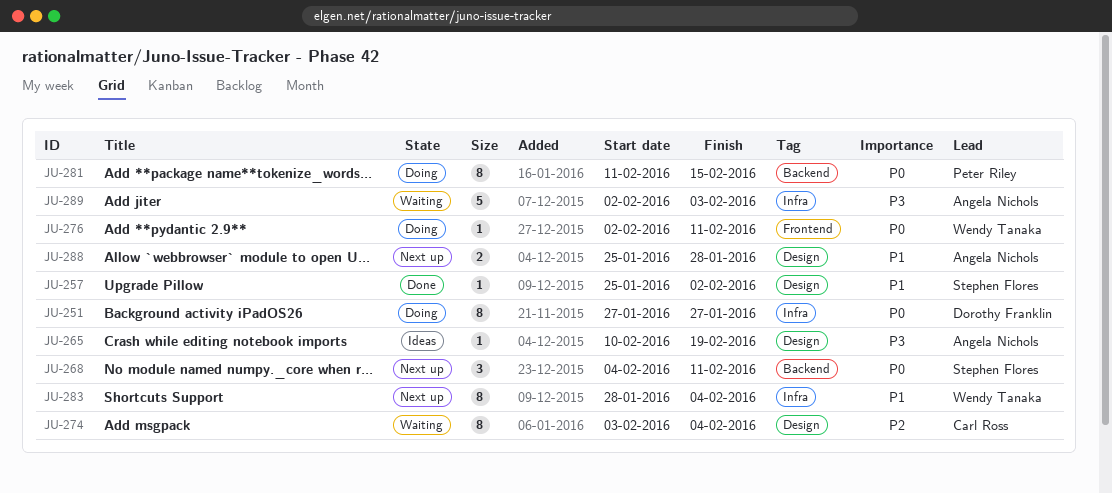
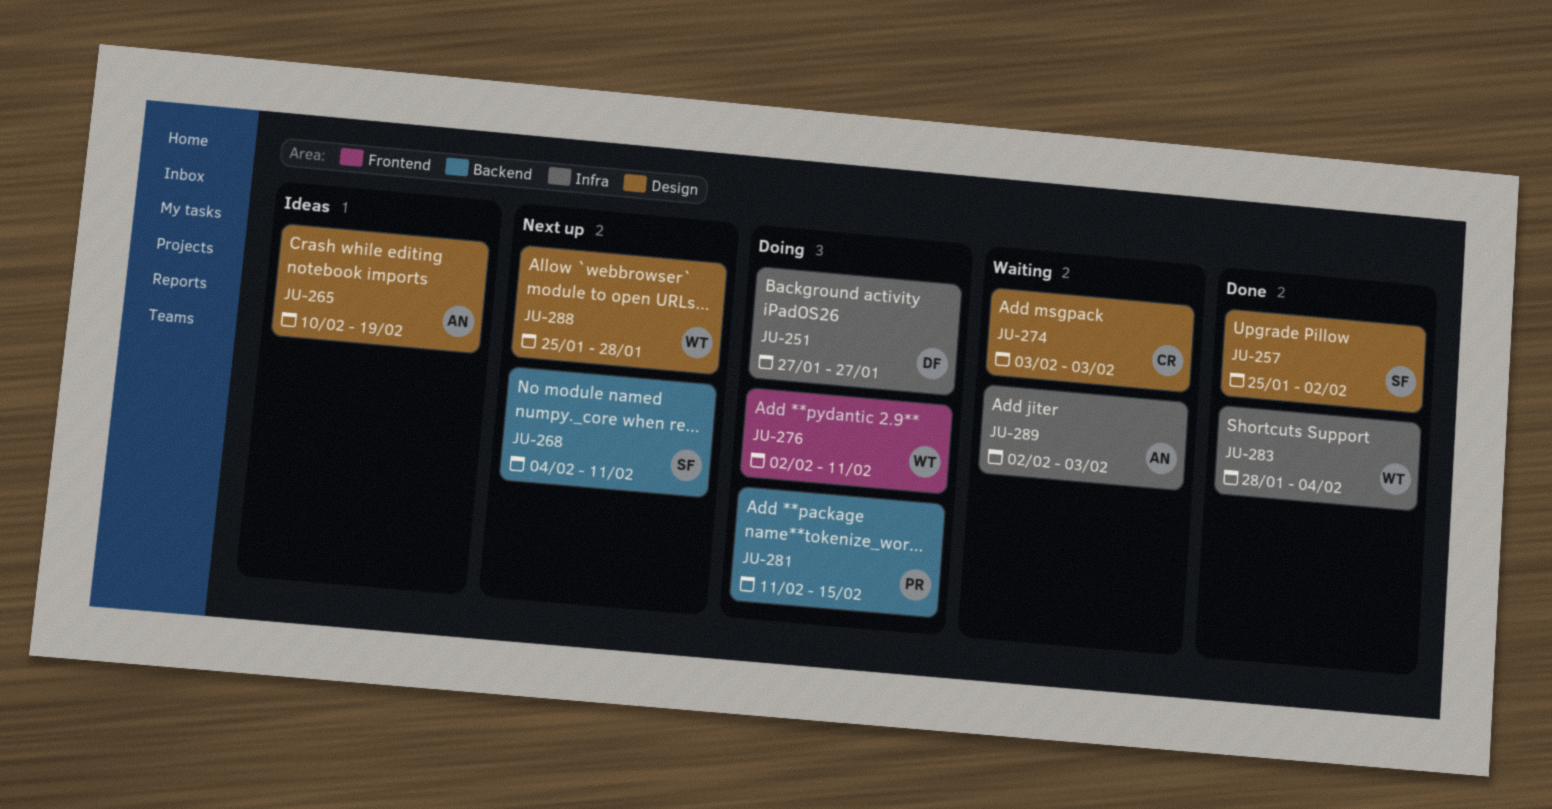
JU-274, due: Feb 4 -> Feb 3
JU-283, status: Next up -> Done
JU-288, owner: Angela Nichols -> Wendy Tanaka

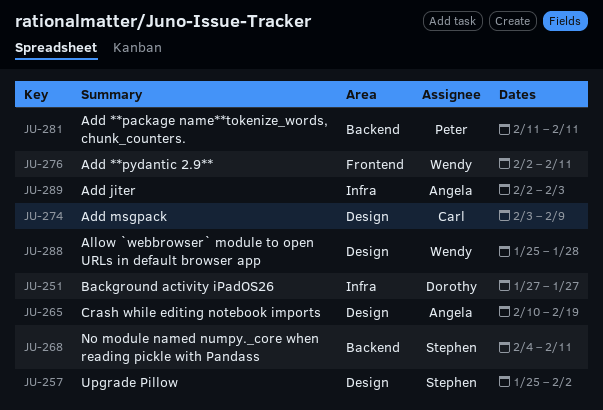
JU-274, due: Feb 3 -> Feb 9
JU-281, due: Feb 15 -> Feb 11
JU-283: present -> none

